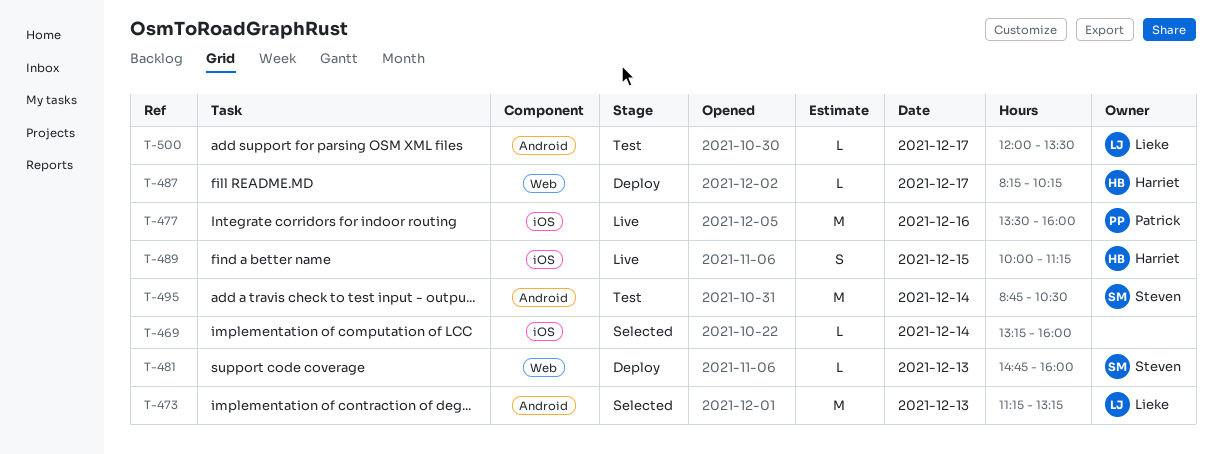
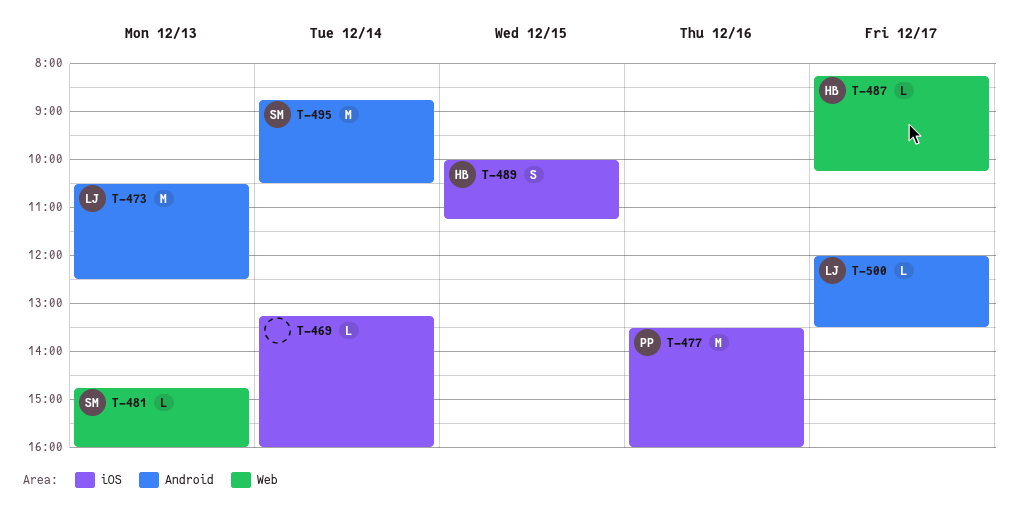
T-473, begins: 11:15 -> 10:30
T-473, ends: 13:15 -> 12:30

